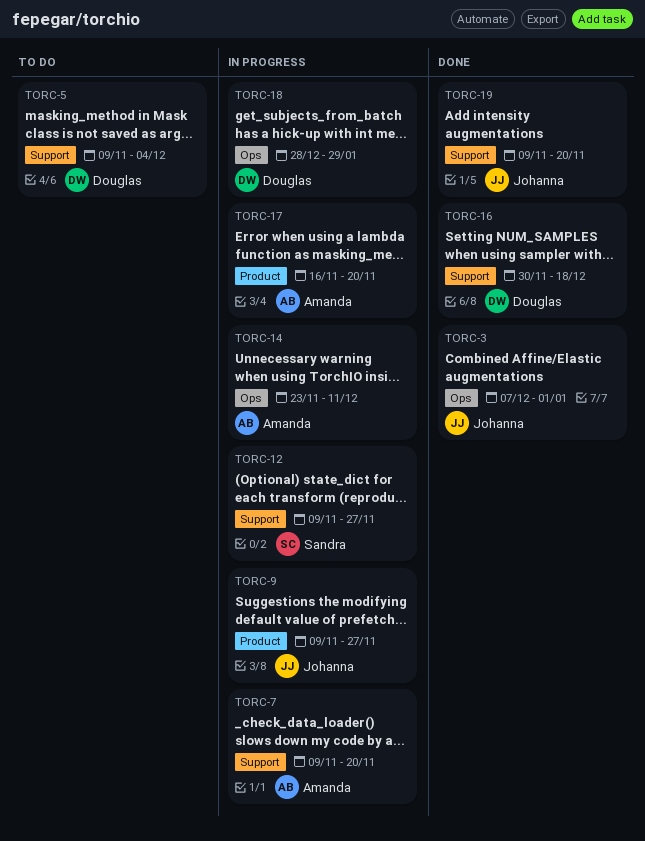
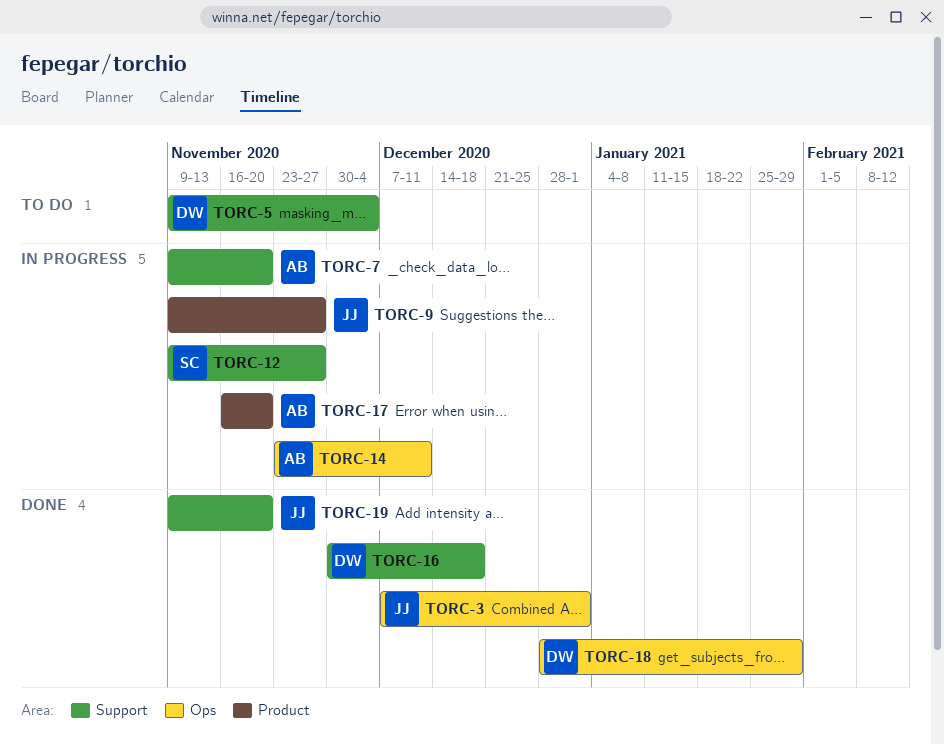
TORC-18, status: In progress -> Done

